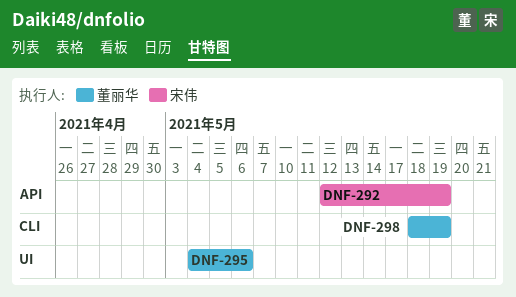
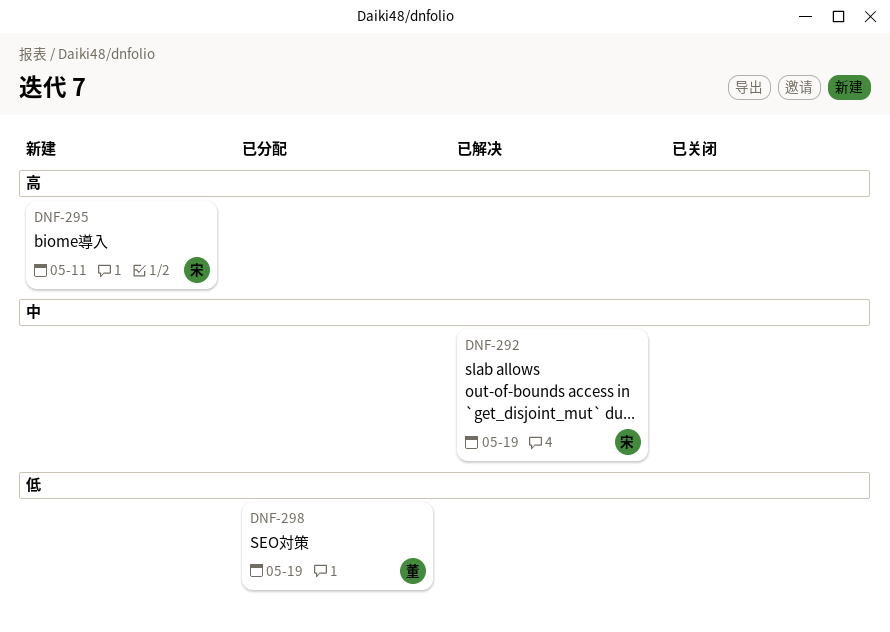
DNF-295, owner: 董丽华 -> 宋伟
DNF-295, due: May 6 -> May 11

